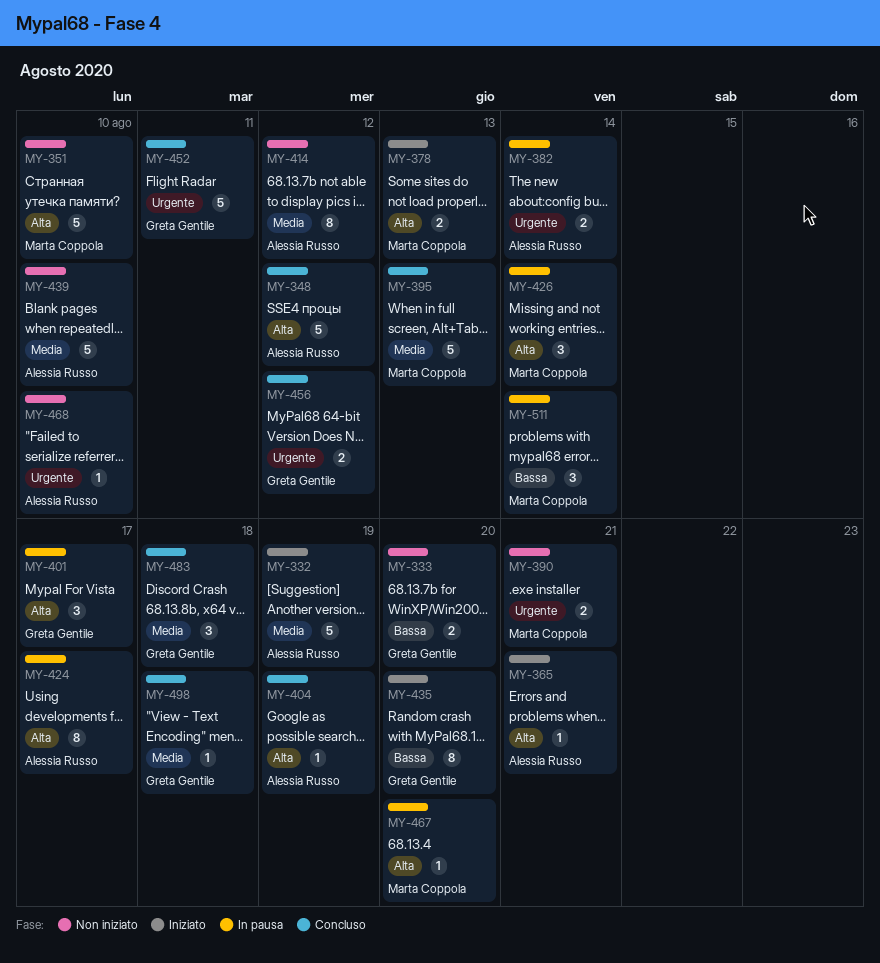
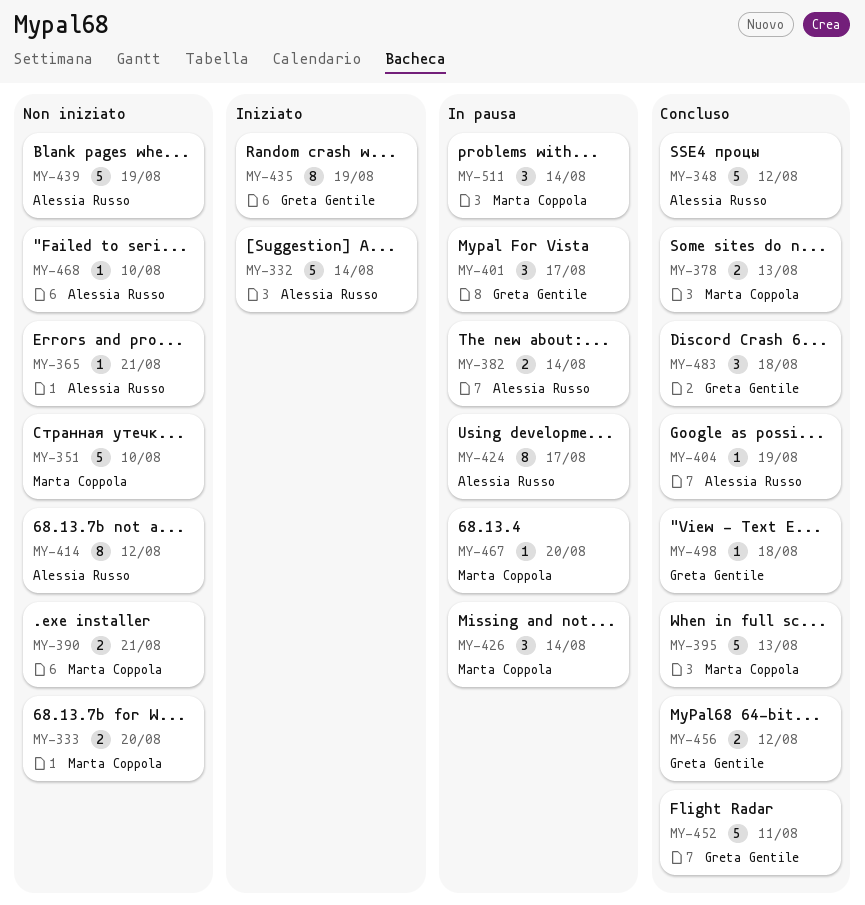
MY-332, due: Aug 19 -> Aug 14
MY-333, owner: Greta Gentile -> Marta Coppola
MY-365, status: Iniziato -> Non iniziato
MY-378, status: Iniziato -> Concluso
MY-435, due: Aug 20 -> Aug 19
MY-439, due: Aug 10 -> Aug 19

